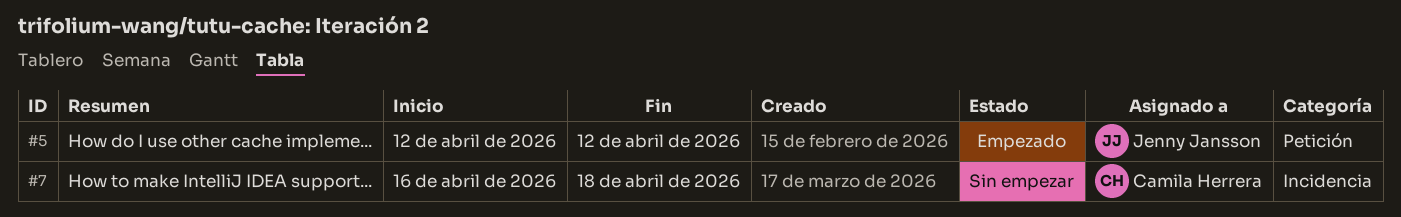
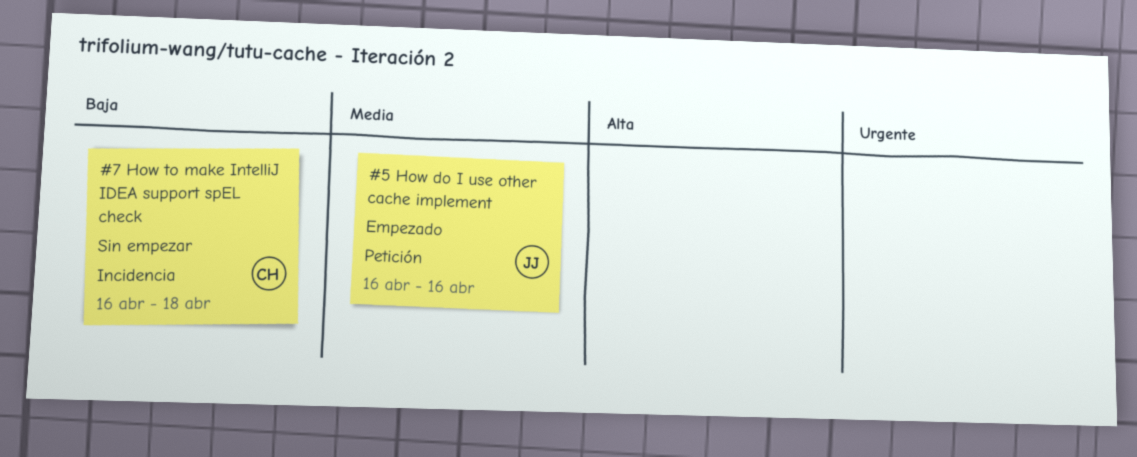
#5, start: Apr 12 -> Apr 16
#5, due: Apr 12 -> Apr 16

